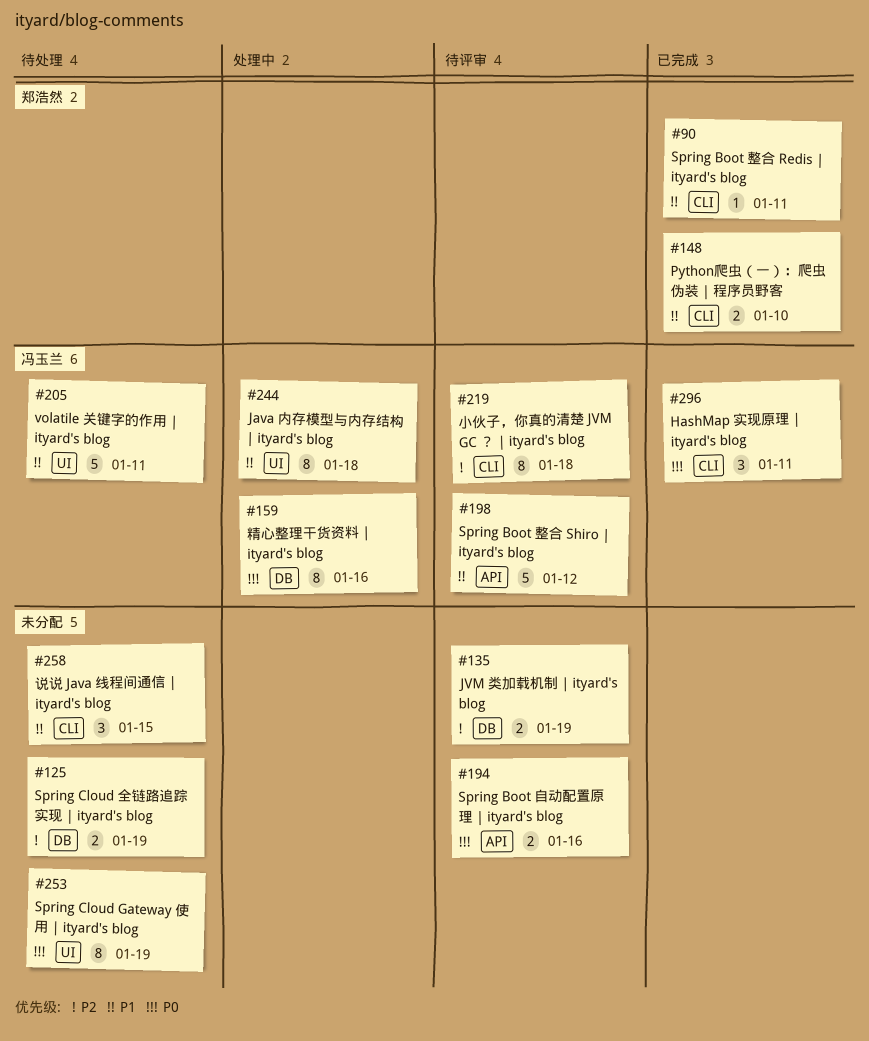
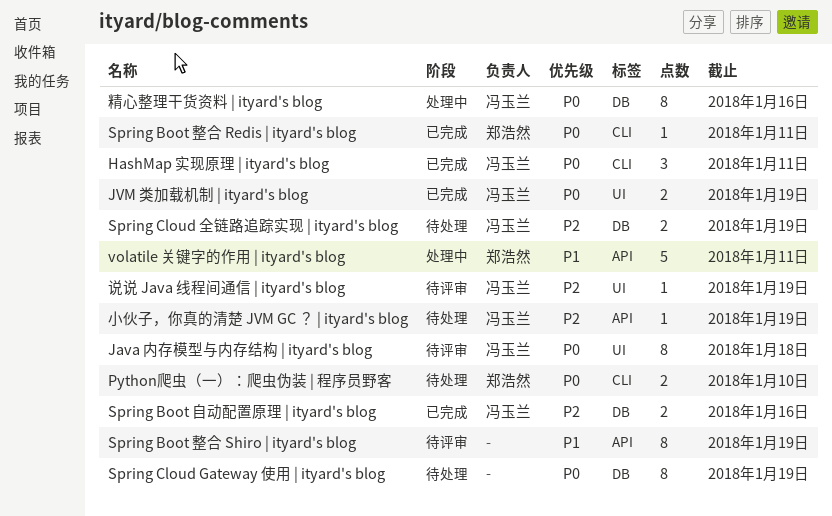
Java 内存模型与内存结构 | ityard's blog, status: 处理中 -> 待评审
Java 内存模型与内存结构 | ityard's blog, priority: P1 -> P0
JVM 类加载机制 | ityard's blog, status: 待评审 -> 已完成
JVM 类加载机制 | ityard's blog, owner: none -> 冯玉兰
JVM 类加载机制 | ityard's blog, priority: P2 -> P0
JVM 类加载机制 | ityard's blog, label: DB -> UI
Python爬虫（一）：爬虫伪装 | 程序员野客, status: 已完成 -> 待处理
Python爬虫（一）：爬虫伪装 | 程序员野客, priority: P1 -> P0
Spring Boot 整合 Redis | ityard's blog, priority: P1 -> P0
Spring Boot 整合 Shiro | ityard's blog, owner: 冯玉兰 -> none
Spring Boot 整合 Shiro | ityard's blog, estimate: 5 -> 8
Spring Boot 整合 Shiro | ityard's blog, due: Jan 12 -> Jan 19
Spring Boot 自动配置原理 | ityard's blog, status: 待评审 -> 已完成
Spring Boot 自动配置原理 | ityard's blog, owner: none -> 冯玉兰
Spring Boot 自动配置原理 | ityard's blog, priority: P0 -> P2
Spring Boot 自动配置原理 | ityard's blog, label: API -> DB
Spring Cloud Gateway 使用 | ityard's blog, label: UI -> DB
Spring Cloud 全链路追踪实现 | ityard's blog, owner: none -> 冯玉兰
volatile 关键字的作用 | ityard's blog, status: 待处理 -> 处理中
volatile 关键字的作用 | ityard's blog, owner: 冯玉兰 -> 郑浩然
volatile 关键字的作用 | ityard's blog, label: UI -> API
小伙子，你真的清楚 JVM GC ？ | ityard's blog, status: 待评审 -> 待处理
小伙子，你真的清楚 JVM GC ？ | ityard's blog, label: CLI -> API
小伙子，你真的清楚 JVM GC ？ | ityard's blog, estimate: 8 -> 1
小伙子，你真的清楚 JVM GC ？ | ityard's blog, due: Jan 18 -> Jan 19
说说 Java 线程间通信 | ityard's blog, status: 待处理 -> 待评审
说说 Java 线程间通信 | ityard's blog, owner: none -> 冯玉兰
说说 Java 线程间通信 | ityard's blog, priority: P1 -> P2
说说 Java 线程间通信 | ityard's blog, label: CLI -> UI
说说 Java 线程间通信 | ityard's blog, estimate: 3 -> 1
说说 Java 线程间通信 | ityard's blog, due: Jan 15 -> Jan 19

